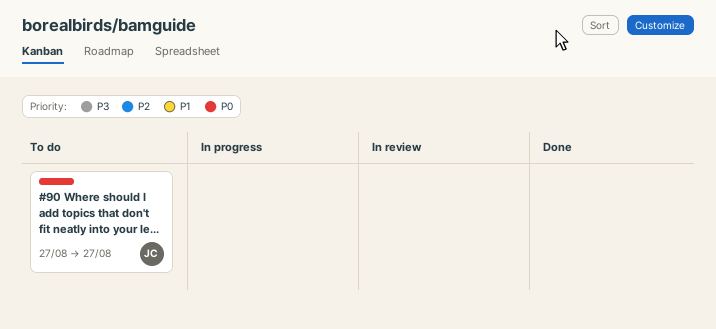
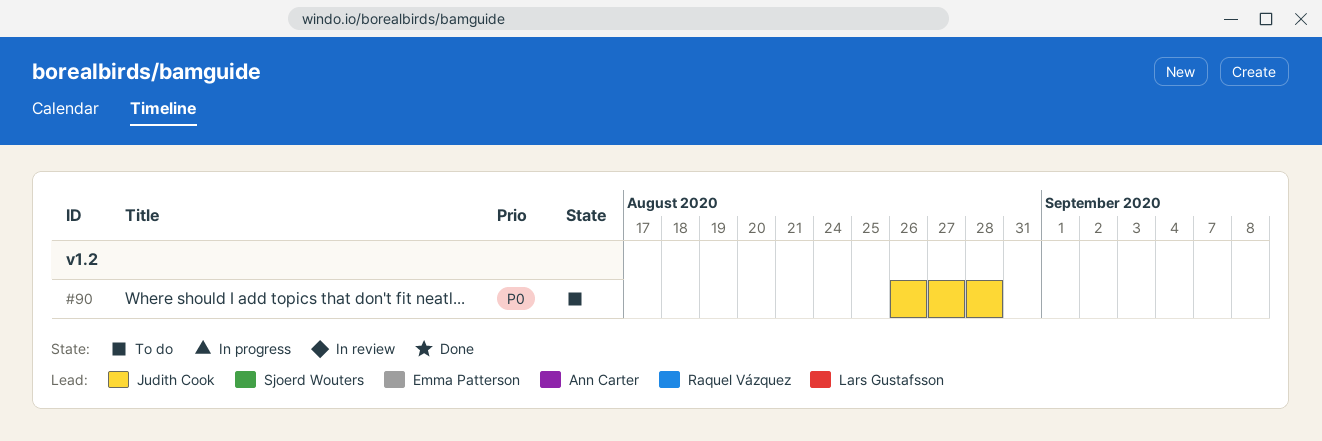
#90, start: Aug 27 -> Aug 26
#90, due: Aug 27 -> Aug 28

